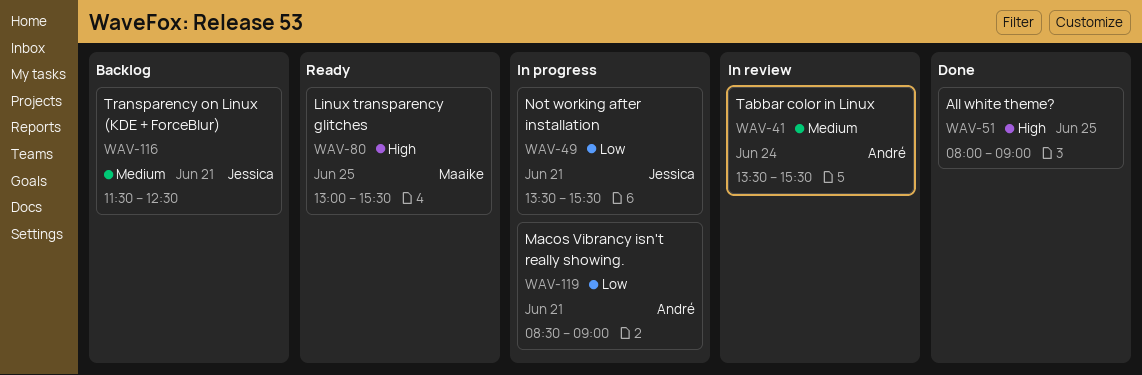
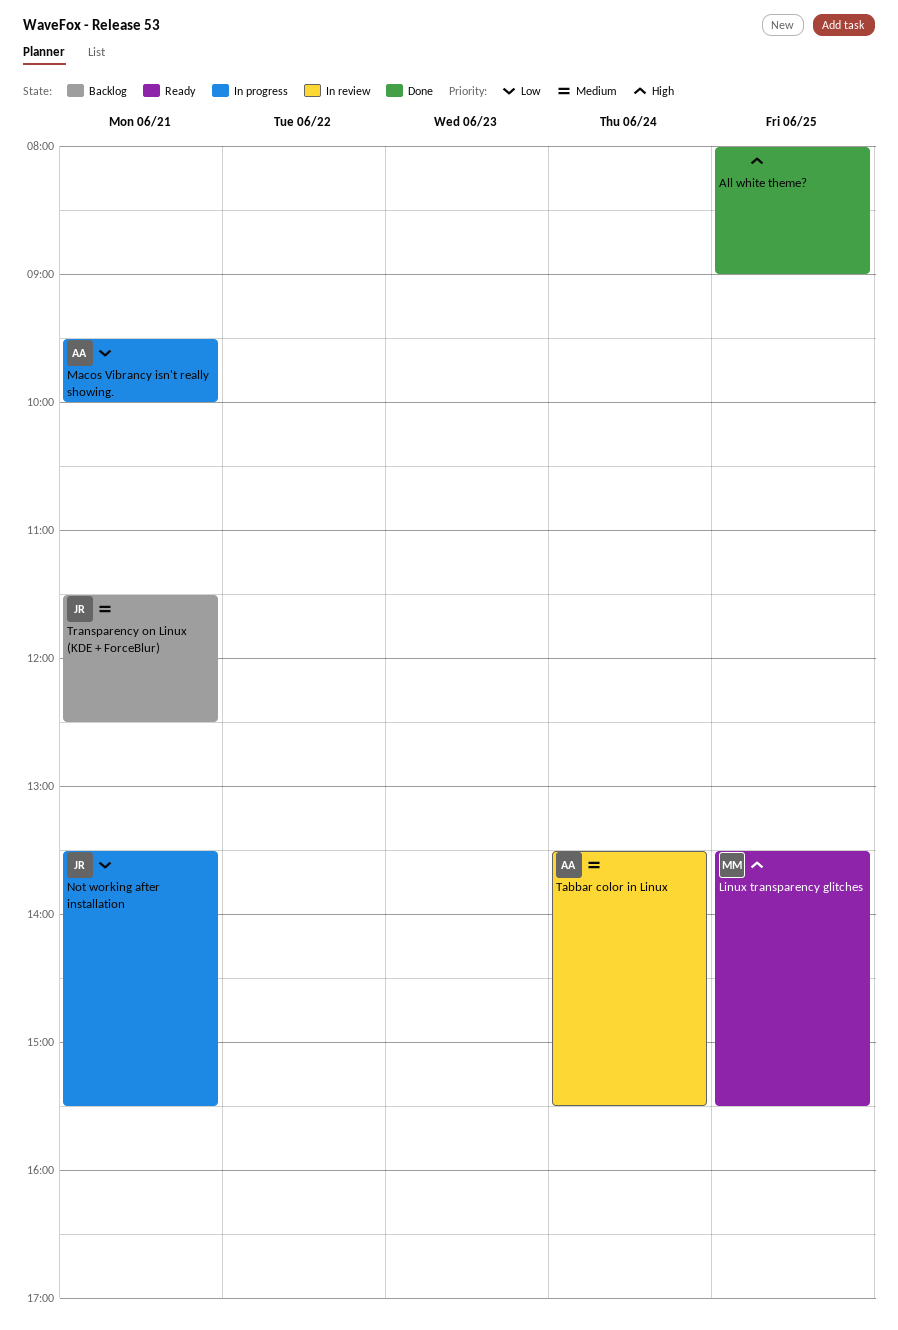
Linux transparency glitches, begins: 13:00 -> 13:30
Macos Vibrancy isn't really showing., begins: 08:30 -> 09:30
Macos Vibrancy isn't really showing., ends: 09:00 -> 10:00

